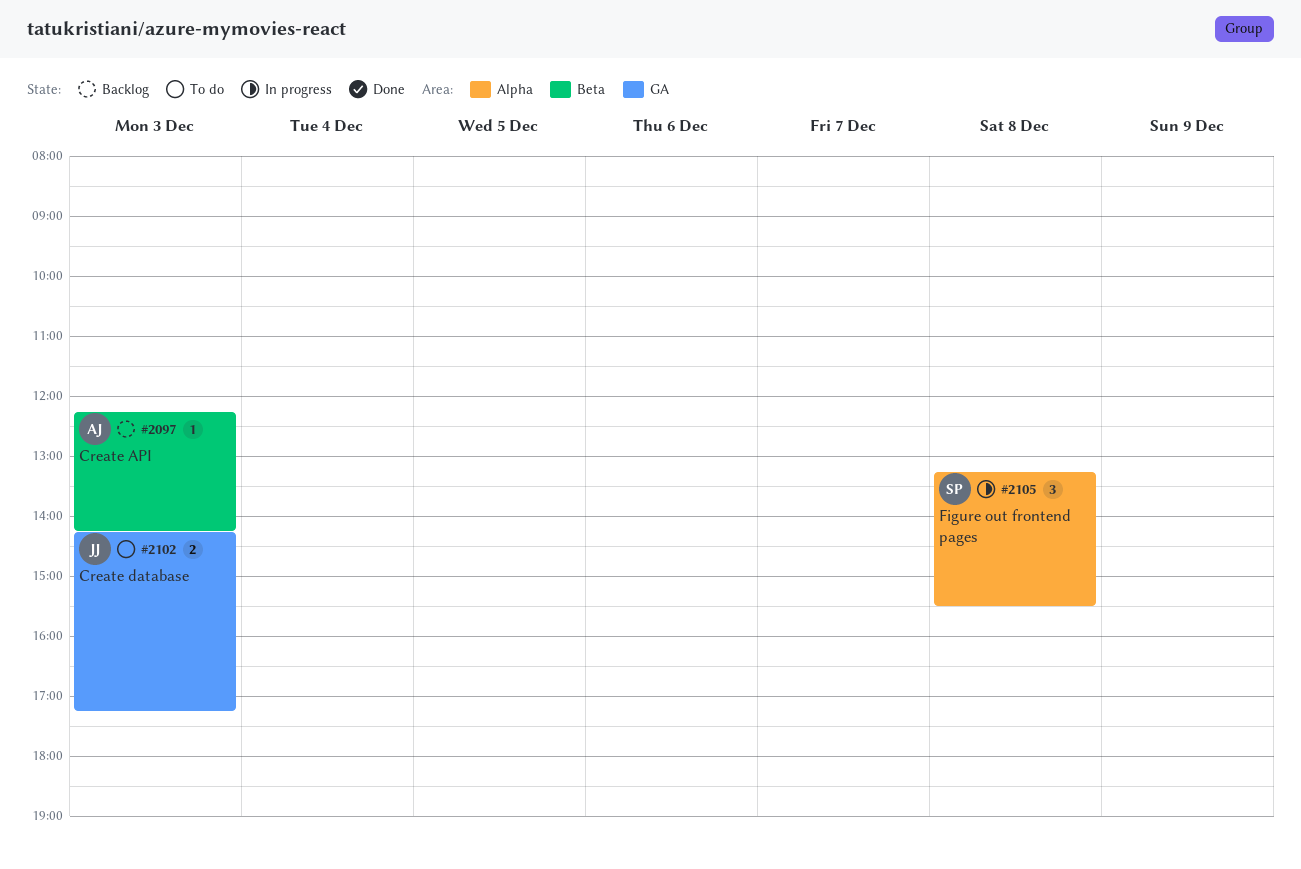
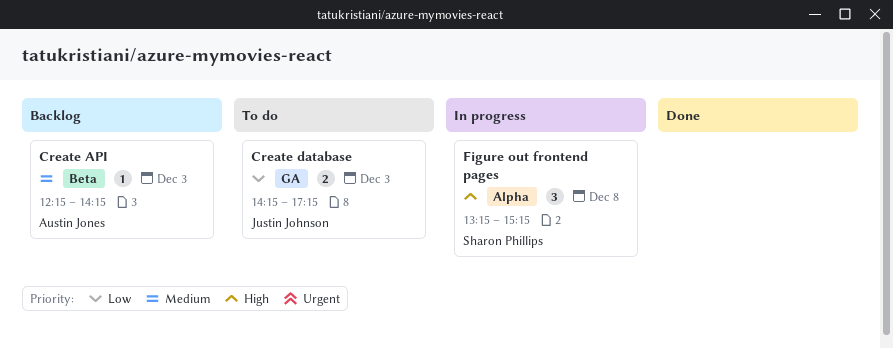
Figure out frontend pages, ends: 15:30 -> 15:15

